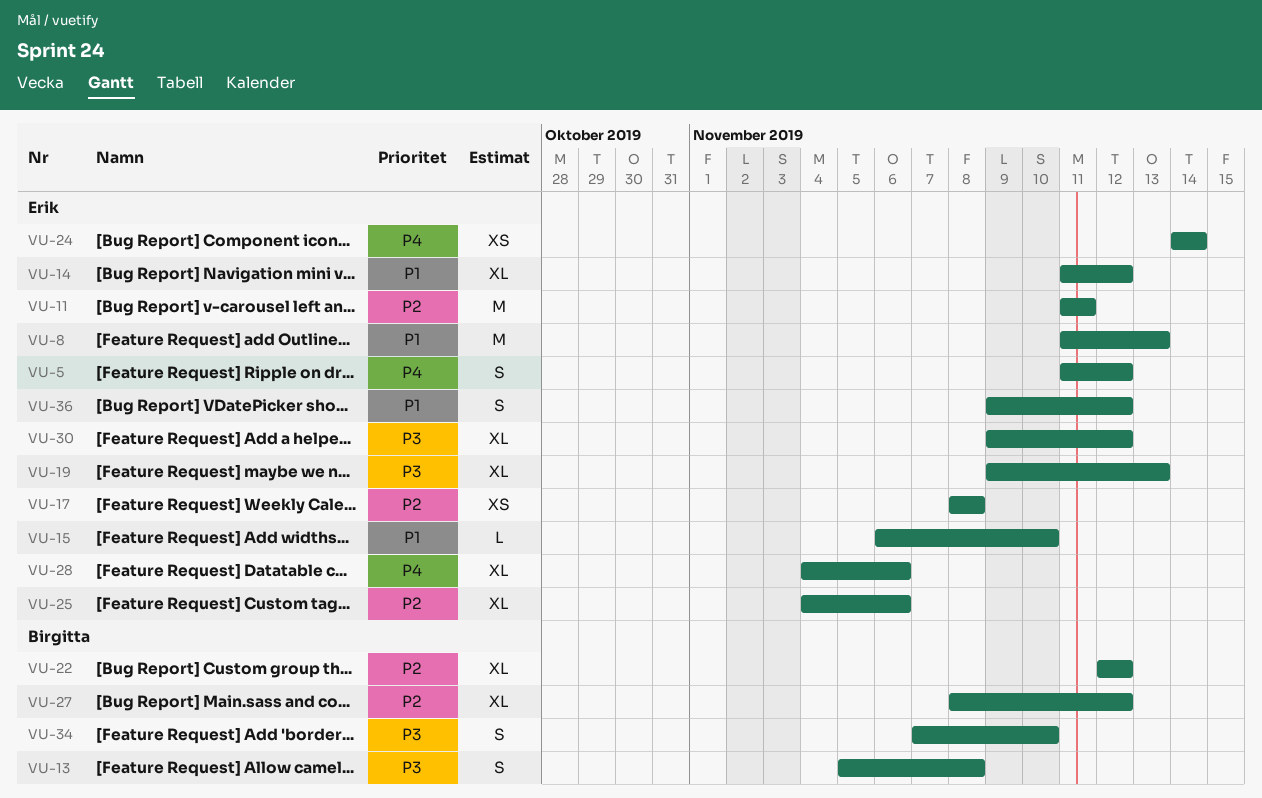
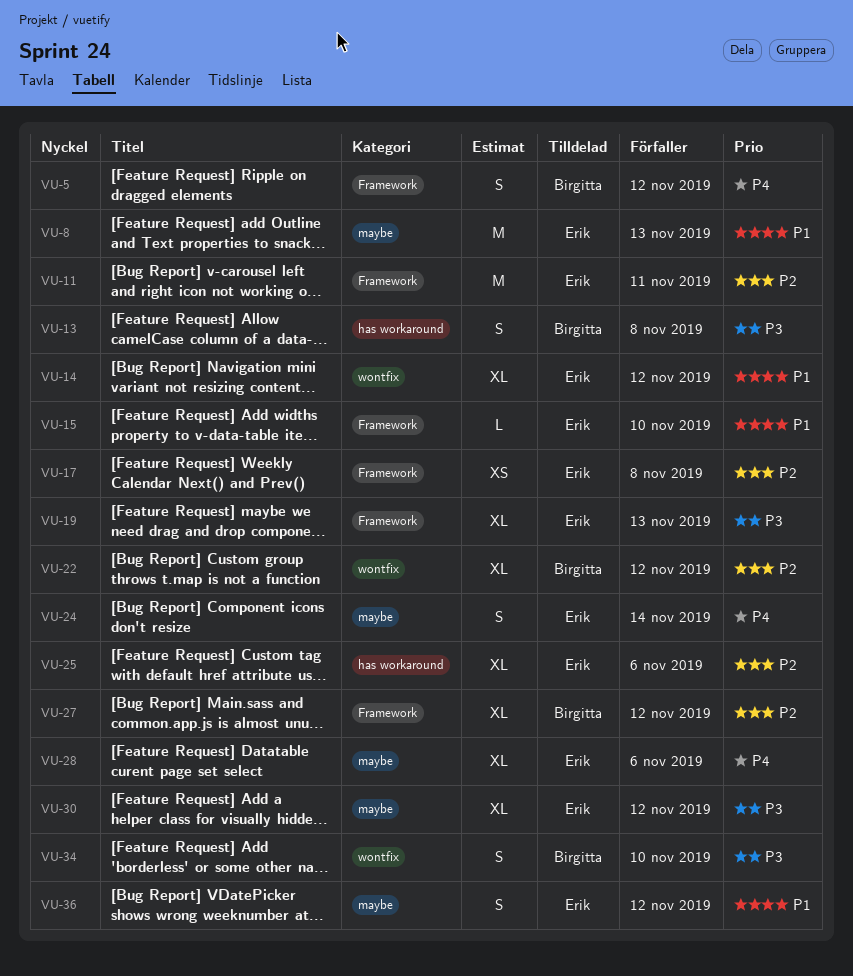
VU-5, owner: Erik -> Birgitta
VU-24, estimate: XS -> S

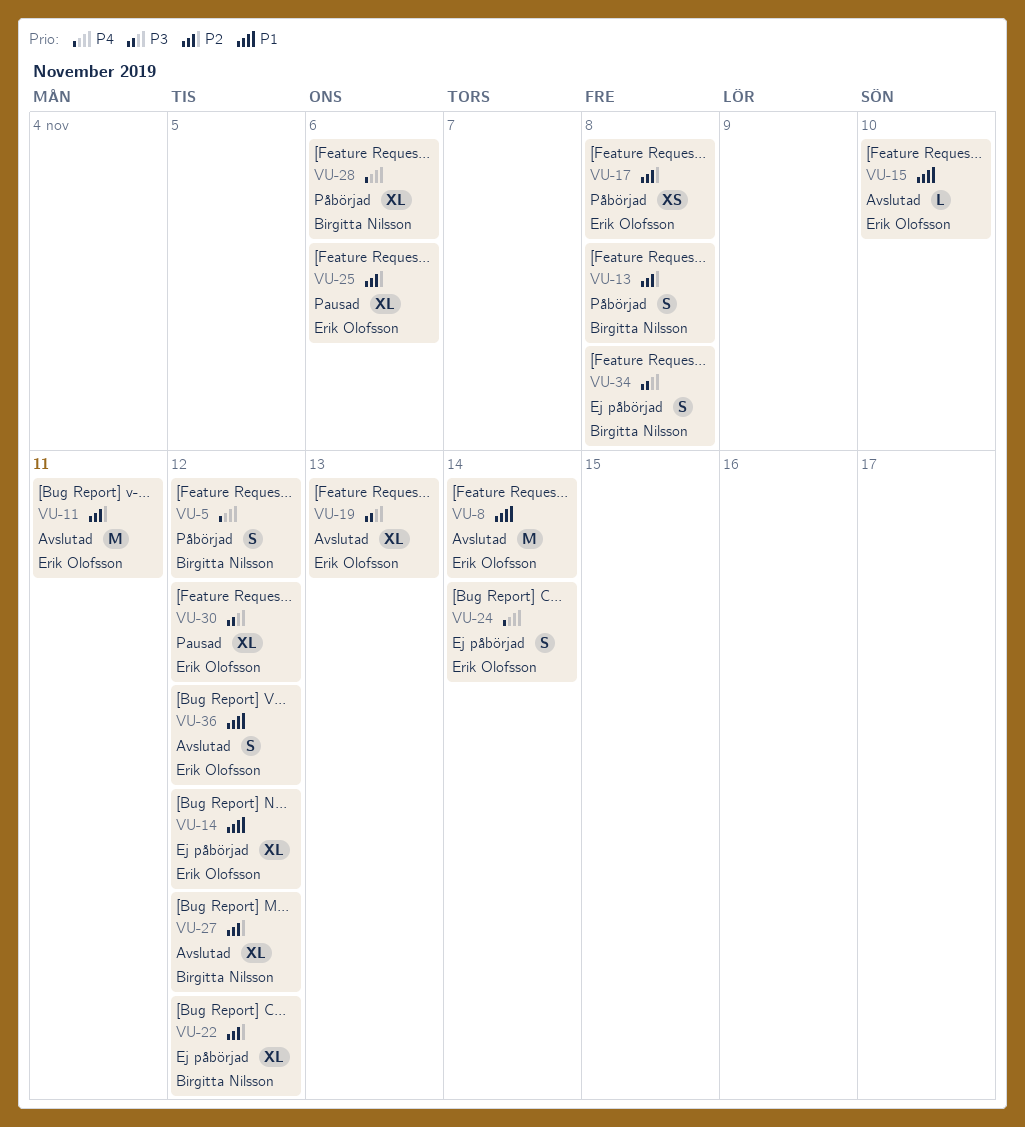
VU-8, due: Nov 13 -> Nov 14
VU-13, priority: P3 -> P2
VU-28, owner: Erik Olofsson -> Birgitta Nilsson
VU-34, due: Nov 10 -> Nov 8

